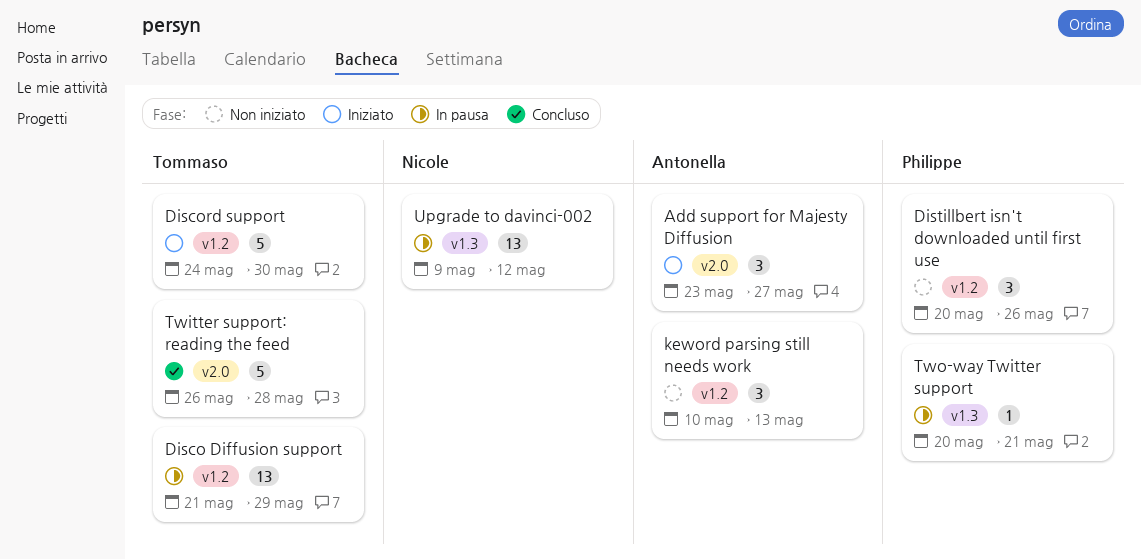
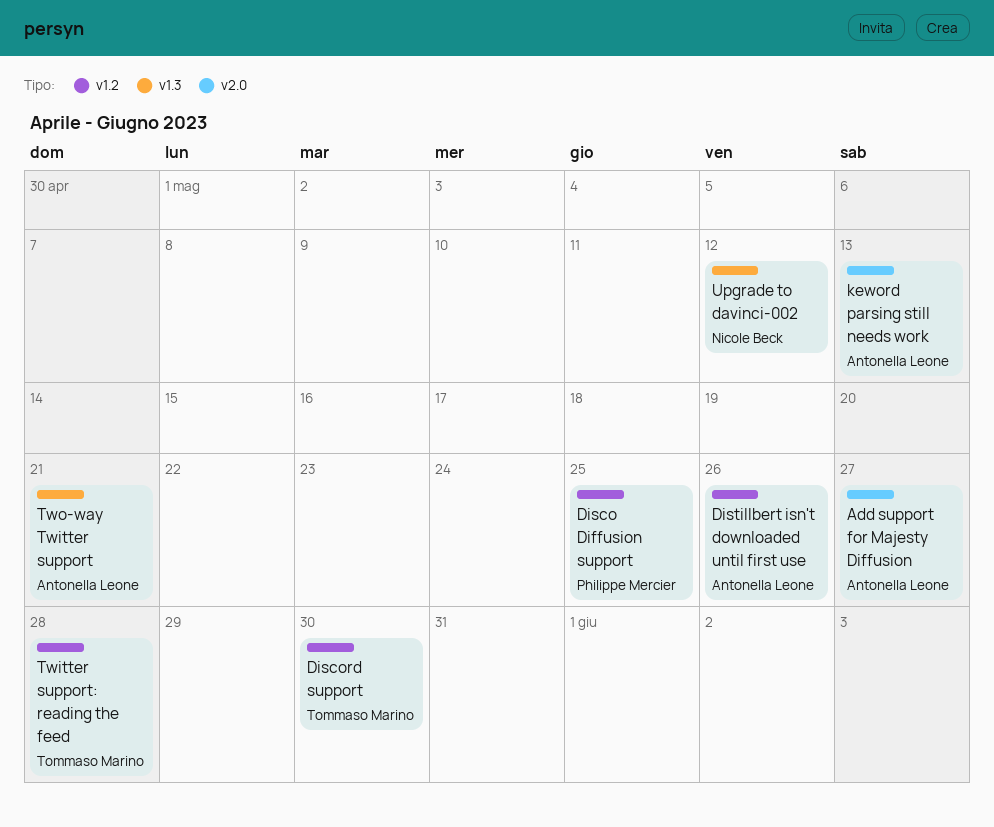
Disco Diffusion support, owner: Tommaso Marino -> Philippe Mercier
Disco Diffusion support, due: May 29 -> May 25
Distillbert isn't downloaded until first use, owner: Philippe Mercier -> Antonella Leone
keword parsing still needs work, label: v1.2 -> v2.0
Twitter support: reading the feed, label: v2.0 -> v1.2
Two-way Twitter support, owner: Philippe Mercier -> Antonella Leone

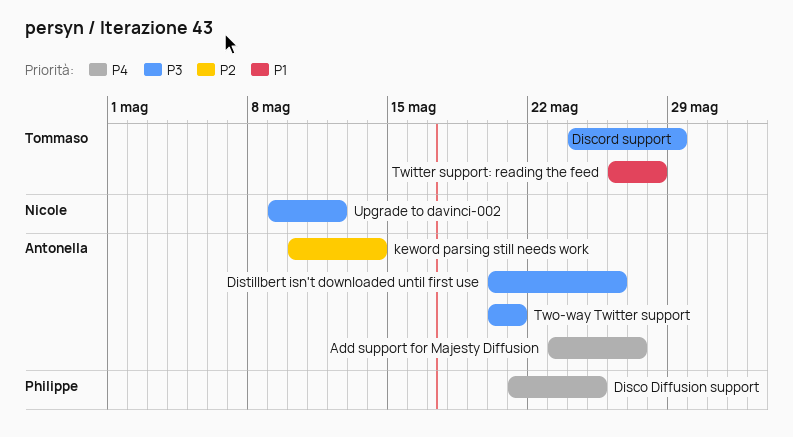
Discord support, due: May 30 -> May 29
keword parsing still needs work, due: May 13 -> May 14

